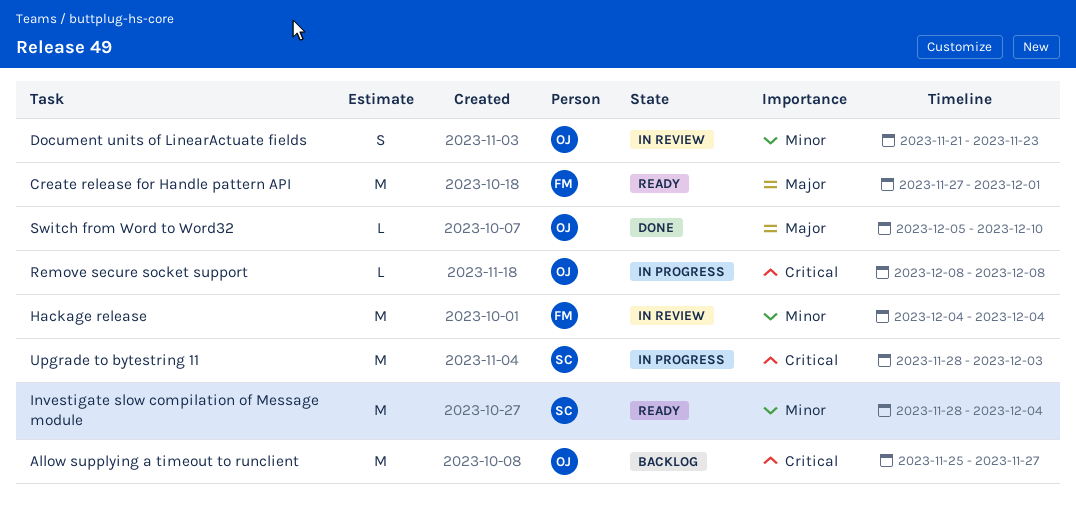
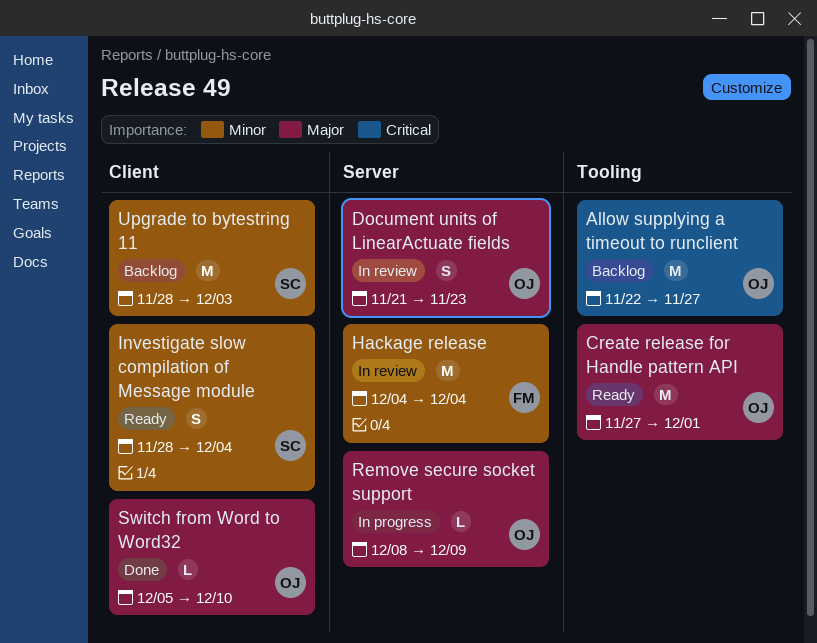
Allow supplying a timeout to runclient, start: Nov 25 -> Nov 22
Create release for Handle pattern API, owner: FM -> OJ
Document units of LinearActuate fields, priority: Minor -> Major
Investigate slow compilation of Message module, estimate: M -> S
Remove secure socket support, priority: Critical -> Major
Remove secure socket support, due: Dec 8 -> Dec 9
Upgrade to bytestring 11, status: In progress -> Backlog
Upgrade to bytestring 11, priority: Critical -> Minor

